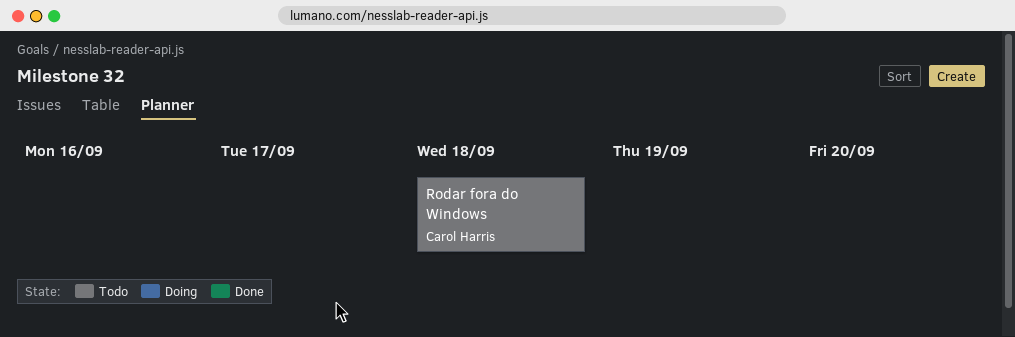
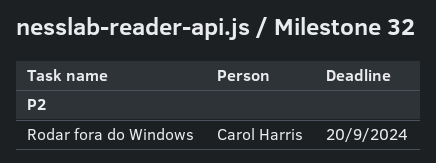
Rodar fora do Windows, due: Sep 18 -> Sep 20

